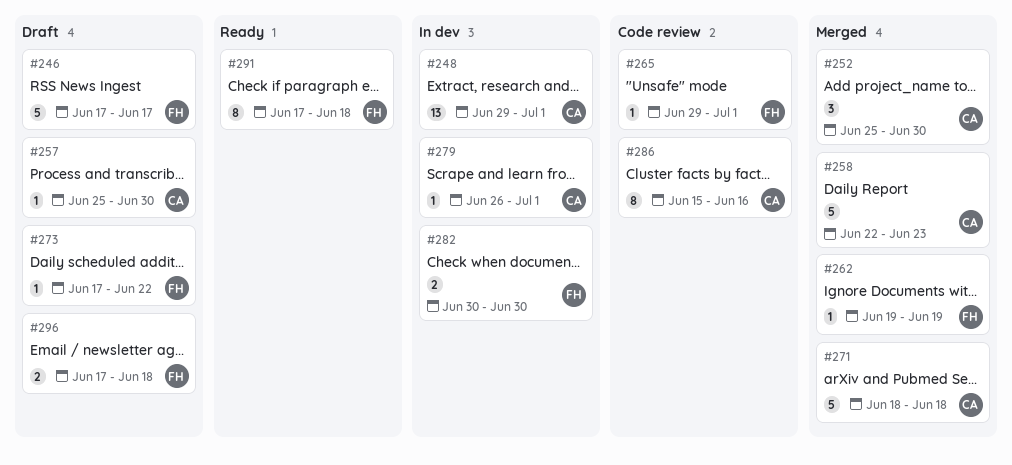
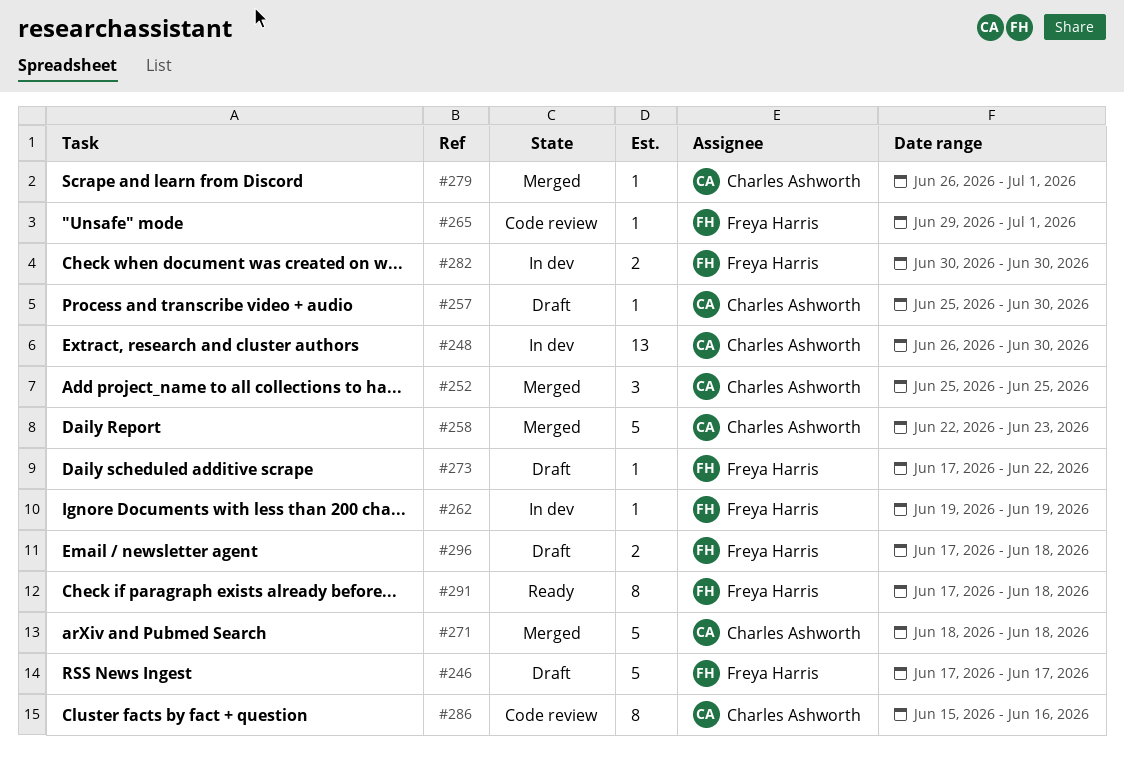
#248, start: Jun 29 -> Jun 26
#248, due: Jul 1 -> Jun 30
#252, due: Jun 30 -> Jun 25
#262, status: Merged -> In dev
#279, status: In dev -> Merged

